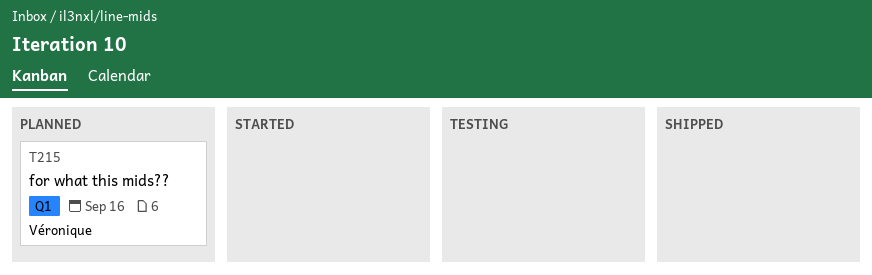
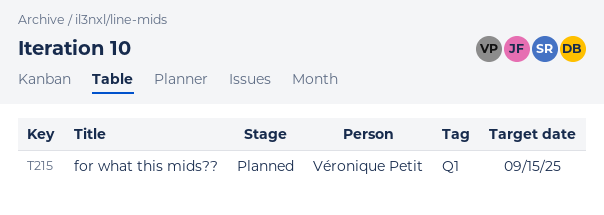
T215, due: Sep 16 -> Sep 15

